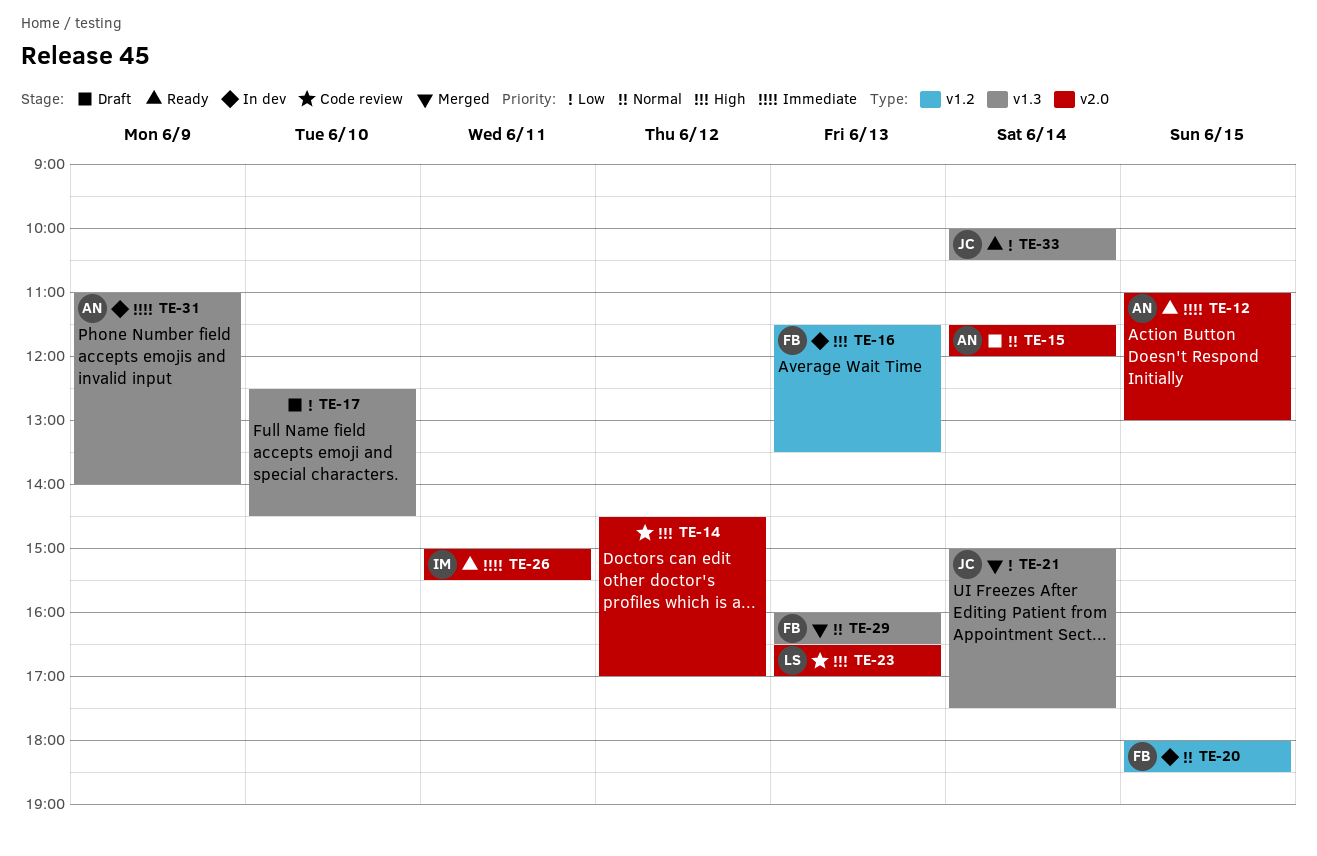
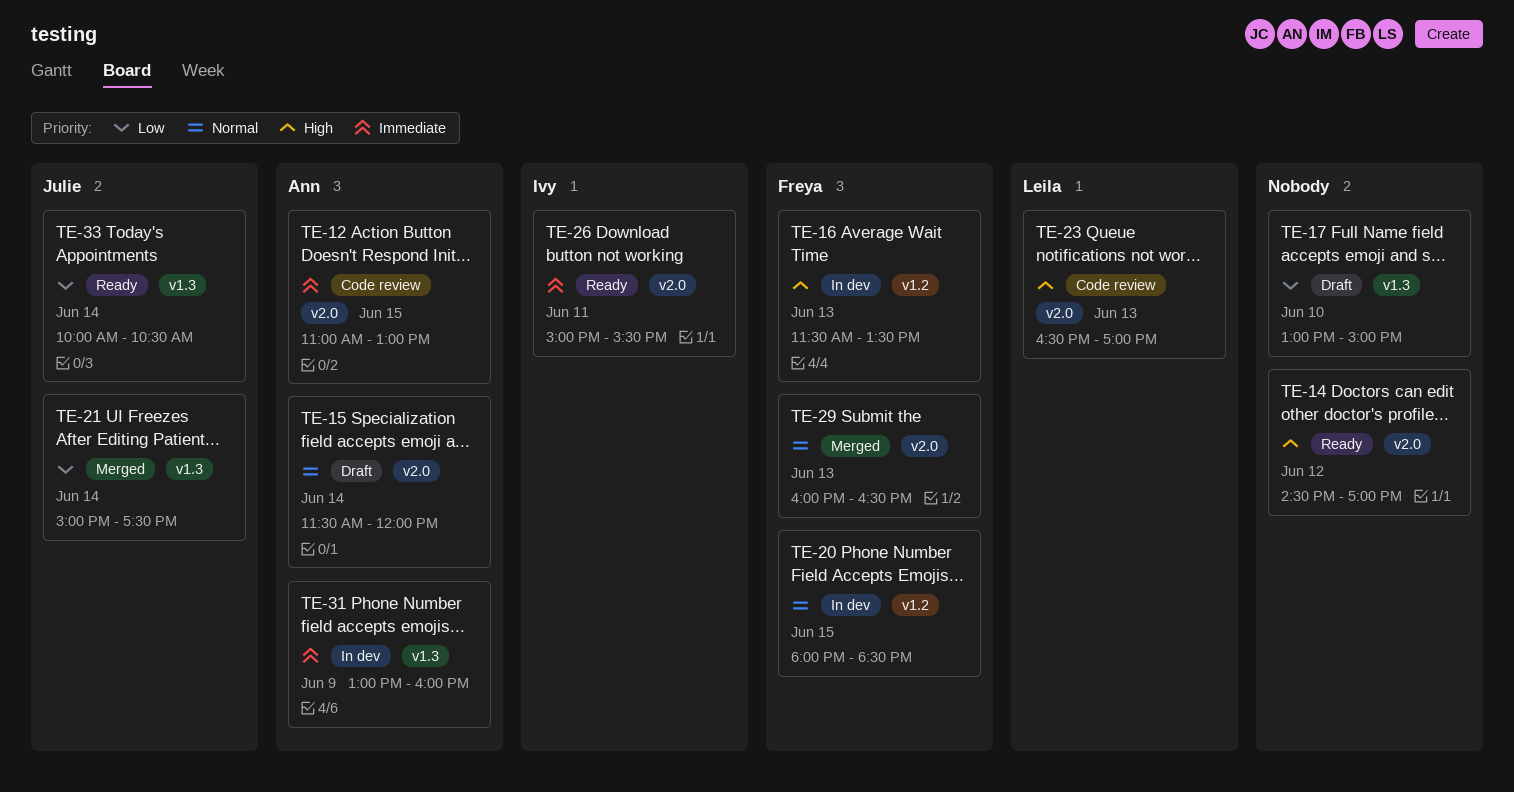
TE-12, status: Ready -> Code review
TE-14, status: Code review -> Ready
TE-17, begins: 12:30 -> 13:00
TE-17, ends: 14:30 -> 15:00
TE-29, label: v1.3 -> v2.0
TE-31, begins: 11:00 -> 13:00
TE-31, ends: 14:00 -> 16:00

